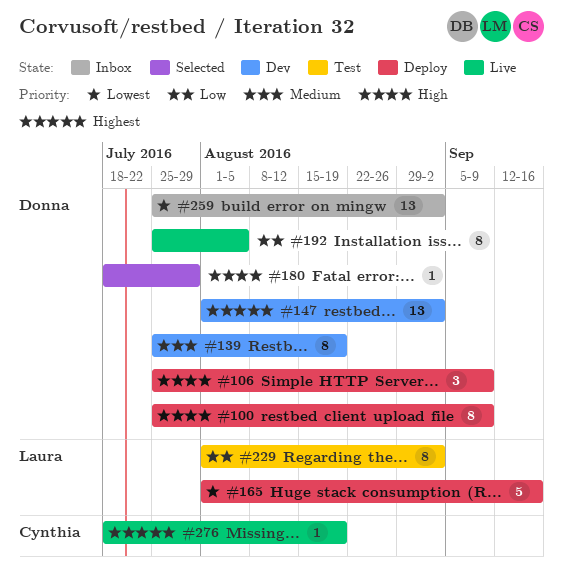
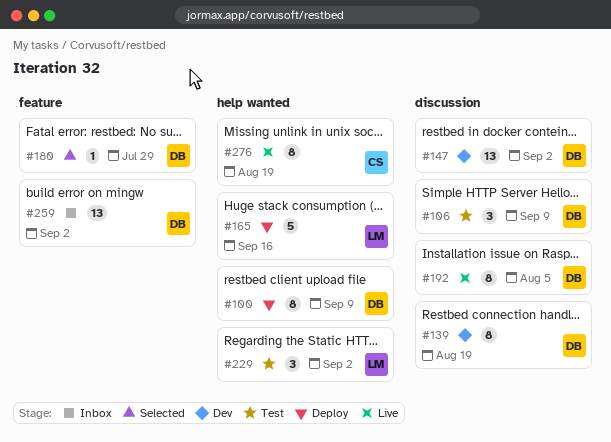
#106, status: Deploy -> Test
#229, estimate: 8 -> 3
#276, estimate: 1 -> 8

